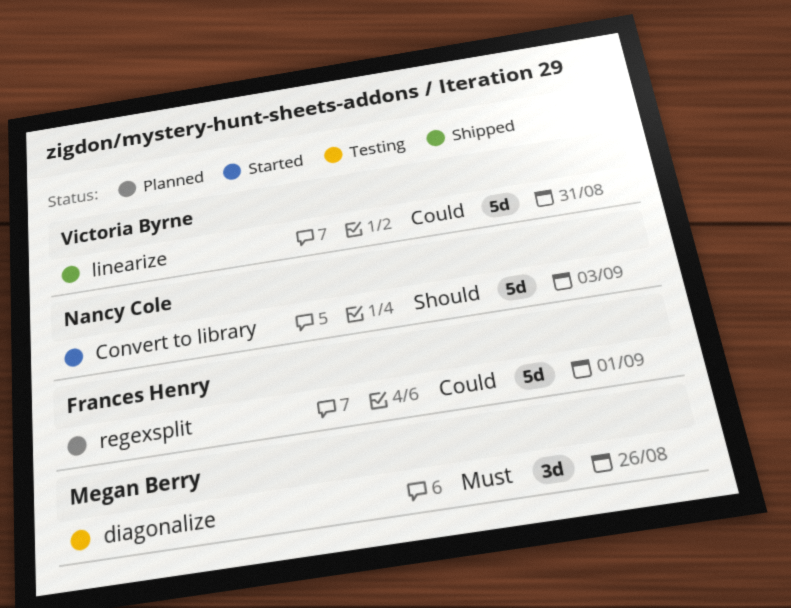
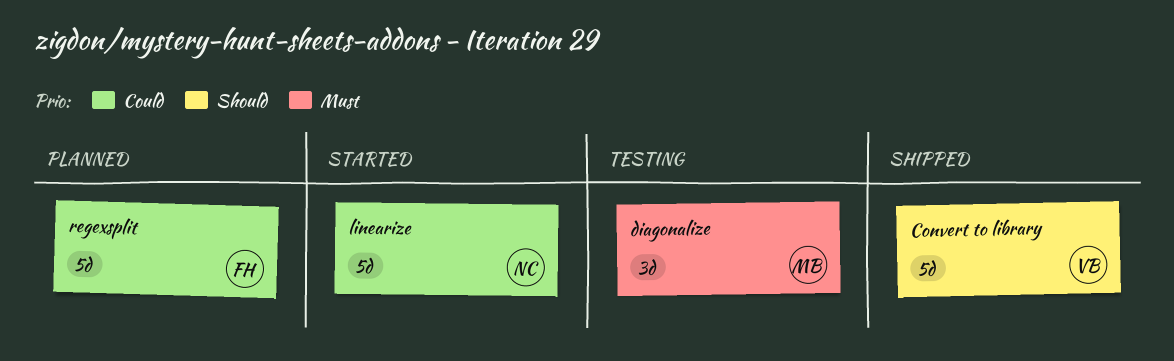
Convert to library, status: Started -> Shipped
Convert to library, owner: Nancy Cole -> Victoria Byrne
linearize, status: Shipped -> Started
linearize, owner: Victoria Byrne -> Nancy Cole

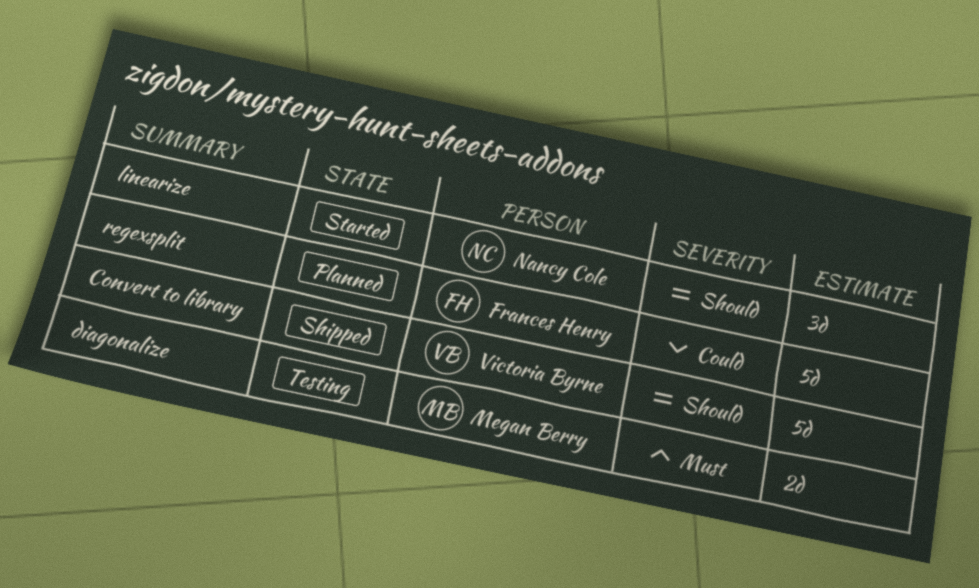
diagonalize, estimate: 3d -> 2d
linearize, priority: Could -> Should
linearize, estimate: 5d -> 3d

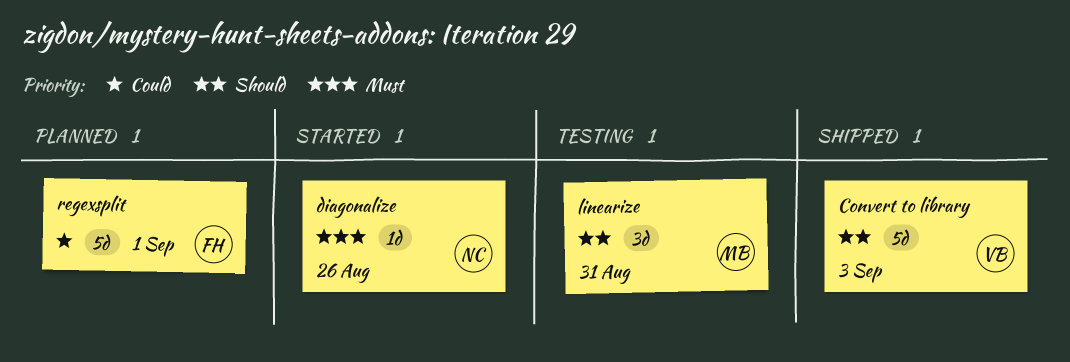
diagonalize, status: Testing -> Started
diagonalize, owner: Megan Berry -> Nancy Cole
diagonalize, estimate: 2d -> 1d
linearize, status: Started -> Testing
linearize, owner: Nancy Cole -> Megan Berry

